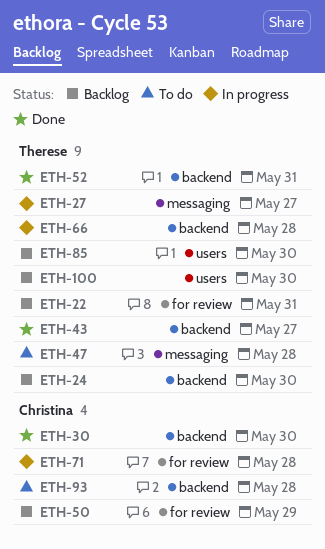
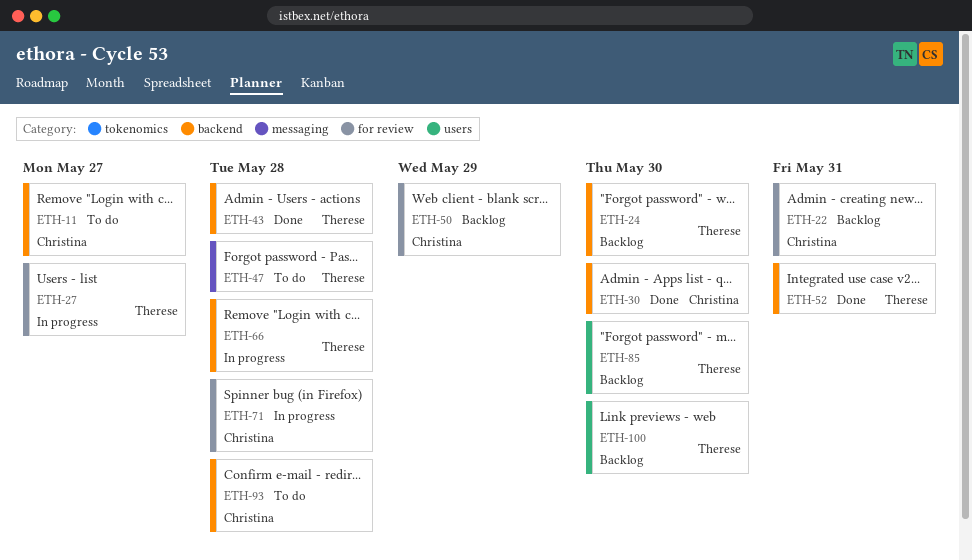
ETH-11: none -> present
ETH-22, owner: Therese -> Christina
ETH-27, label: messaging -> for review
ETH-43, due: May 27 -> May 28

